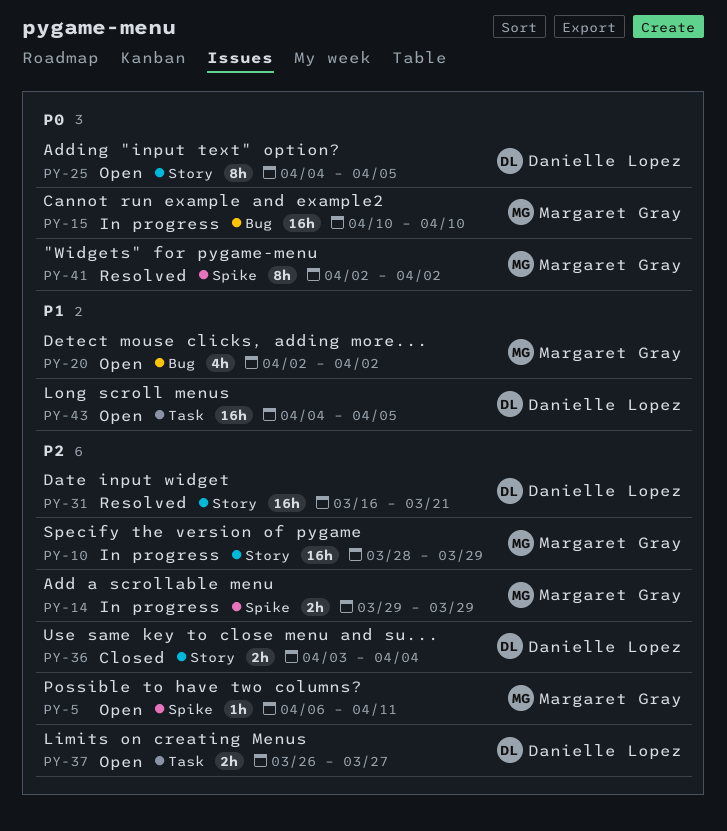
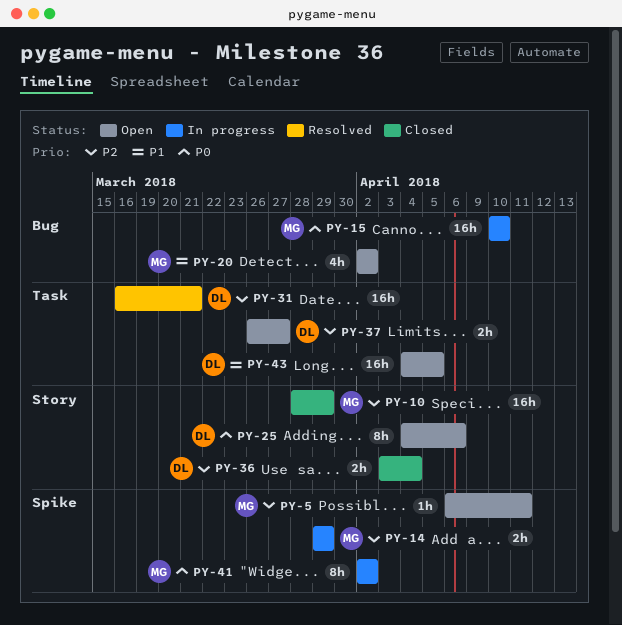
PY-10, status: In progress -> Closed
PY-25, due: Apr 5 -> Apr 6
PY-31, label: Story -> Task
PY-41, status: Resolved -> In progress

